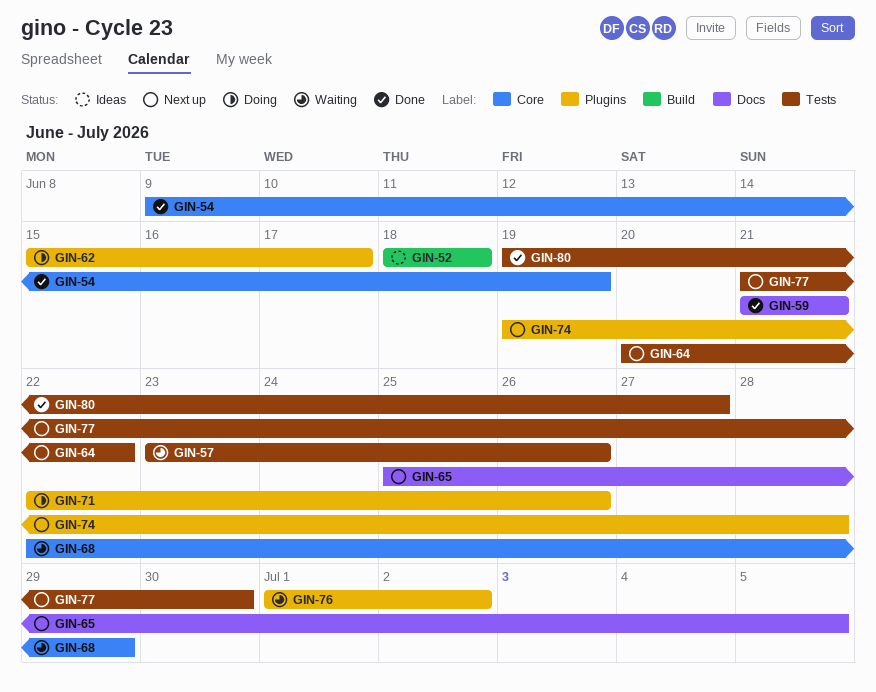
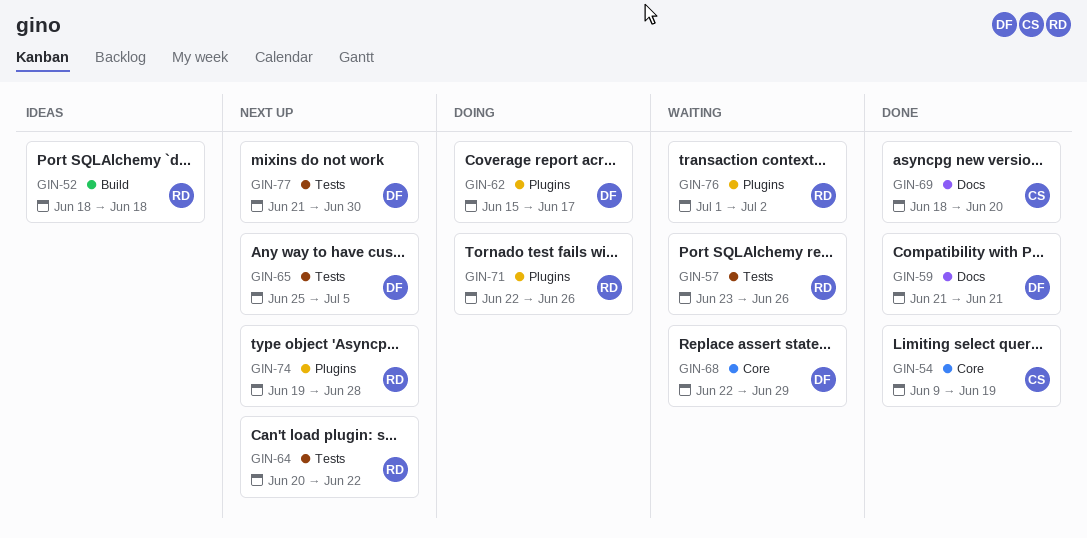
GIN-65, label: Docs -> Tests
GIN-69: none -> present
GIN-80: present -> none

